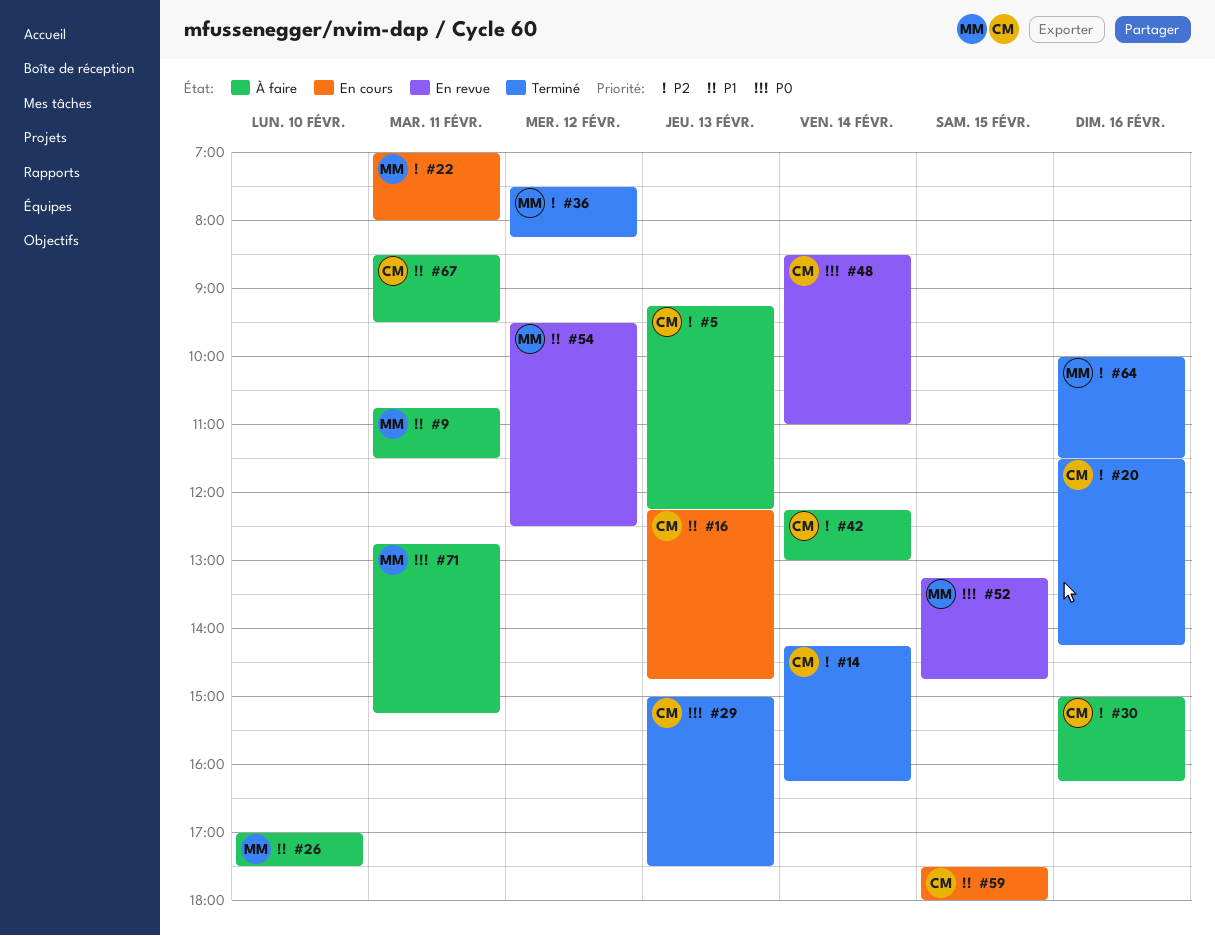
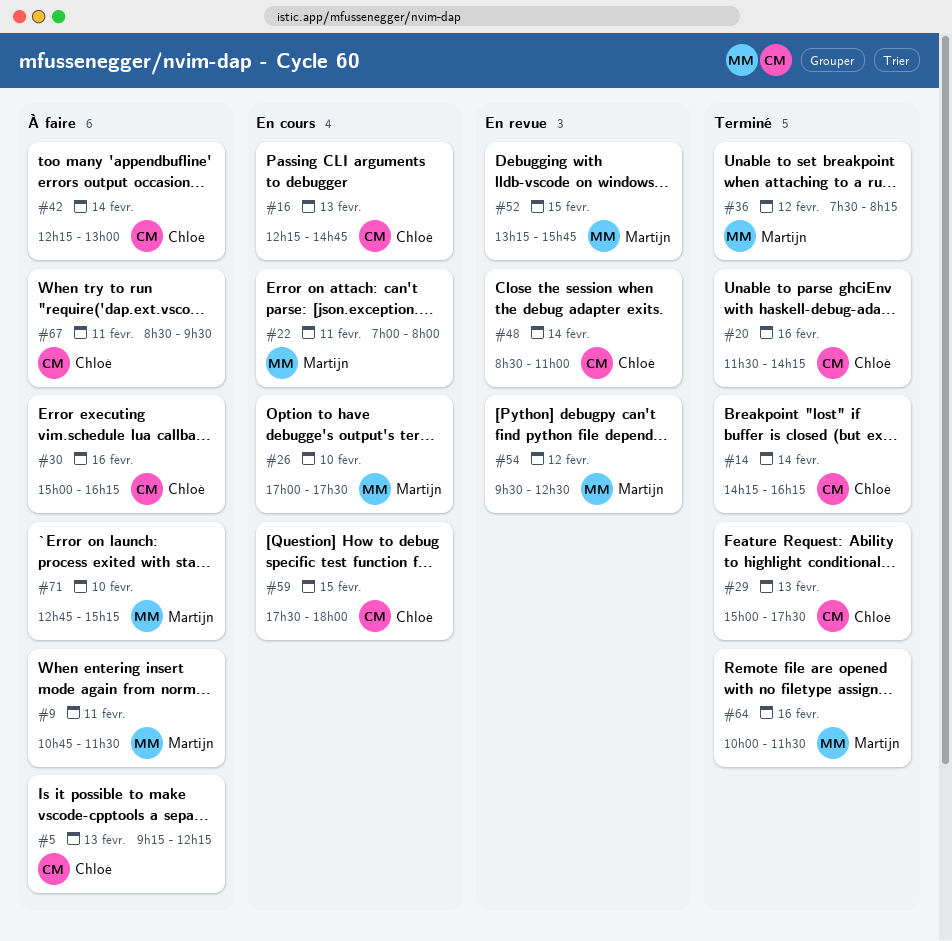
#26, status: À faire -> En cours
#52, ends: 14:45 -> 15:45
#71, day: Feb 11 -> Feb 10

